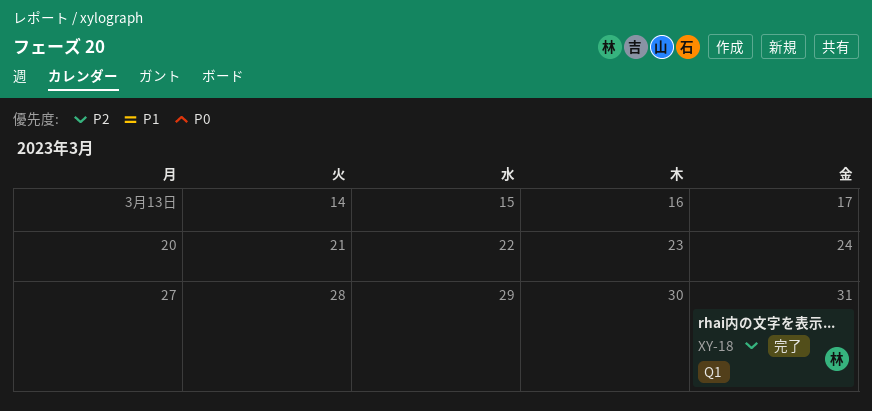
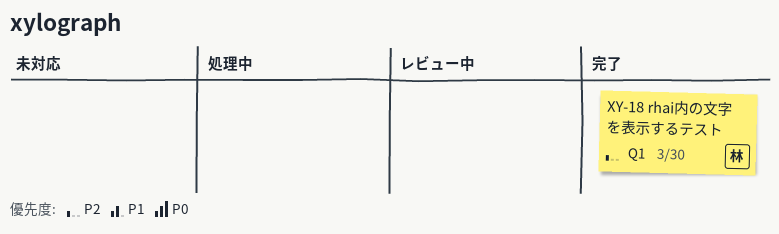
XY-18, due: Mar 31 -> Mar 30

